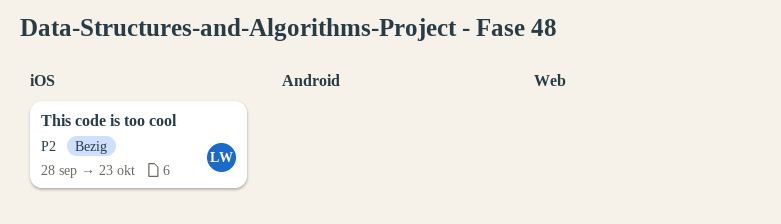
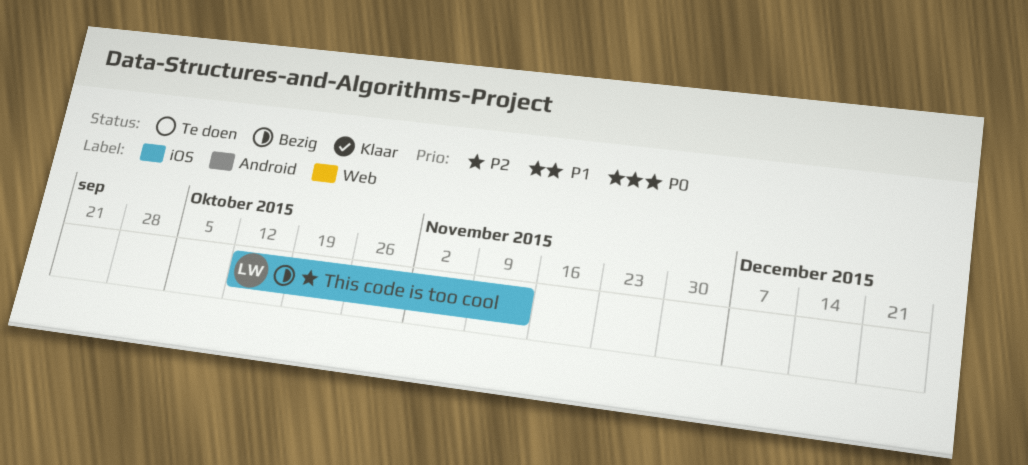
This code is too cool, start: Sep 28 -> Oct 12
This code is too cool, due: Oct 23 -> Nov 13

